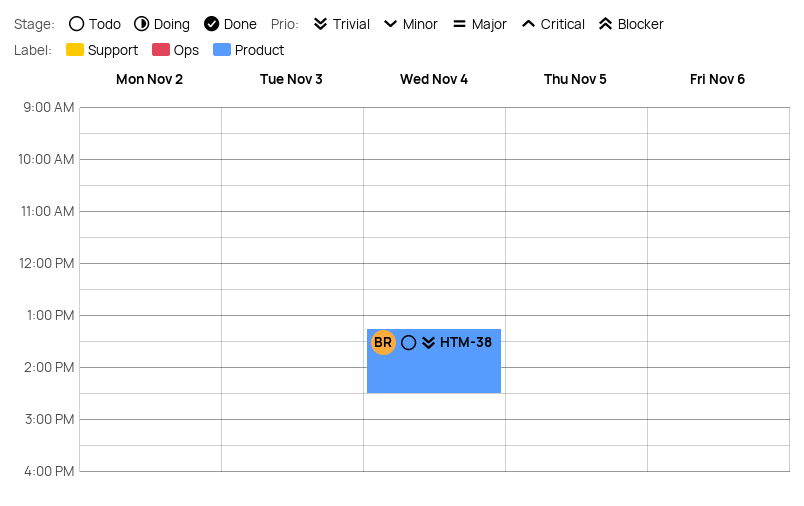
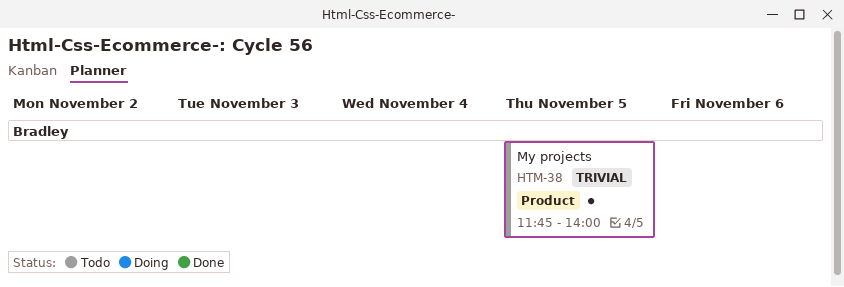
HTM-38, day: Nov 4 -> Nov 5
HTM-38, begins: 13:15 -> 11:45
HTM-38, ends: 14:30 -> 14:00

